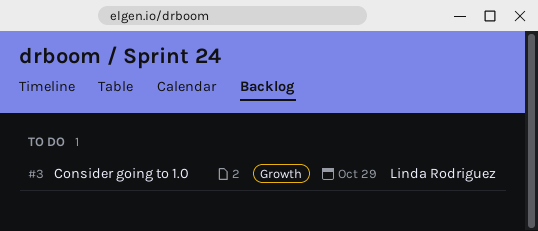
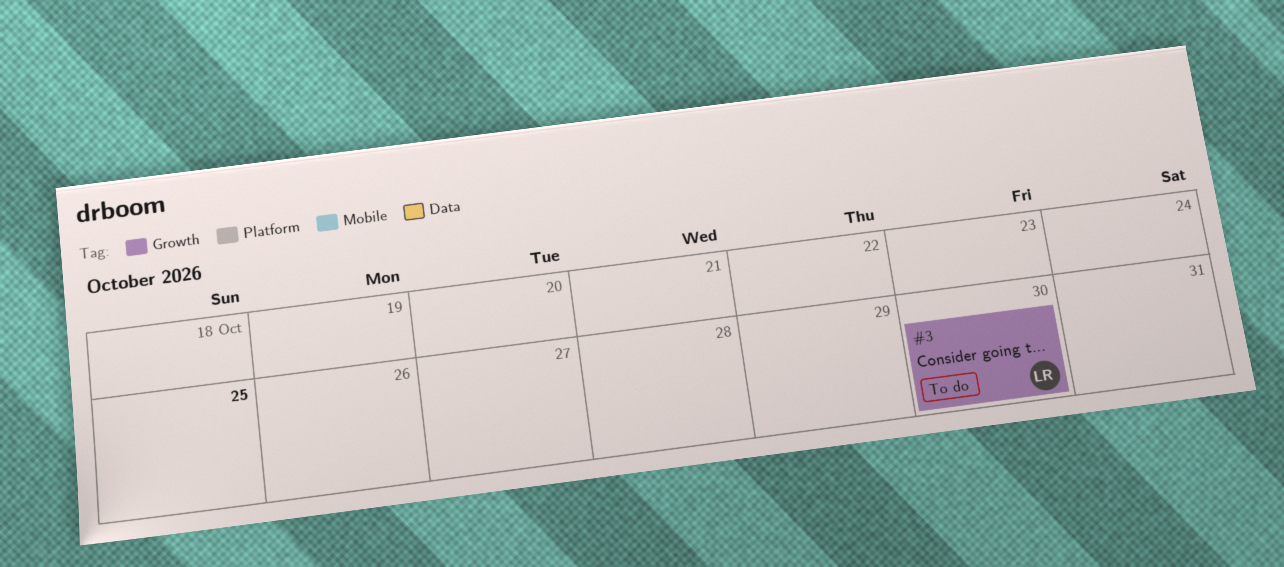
#3, due: Oct 29 -> Oct 30

